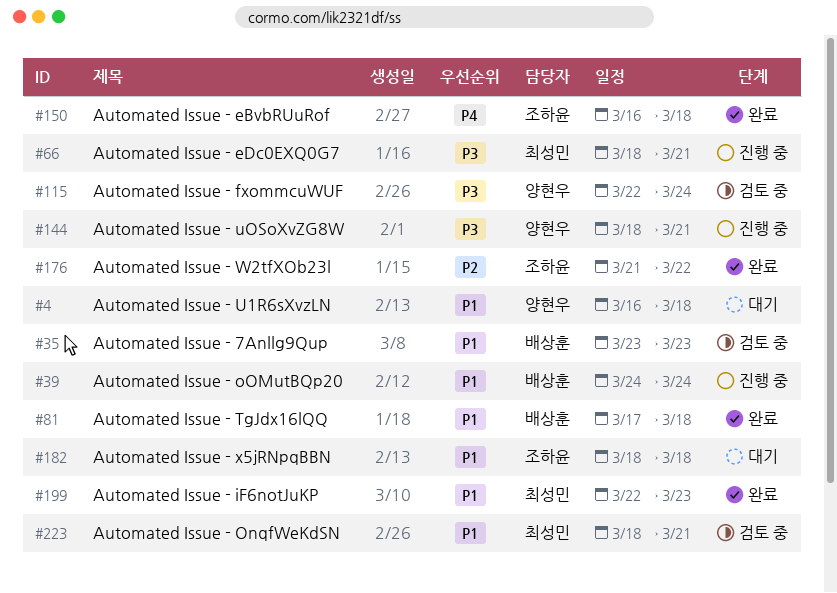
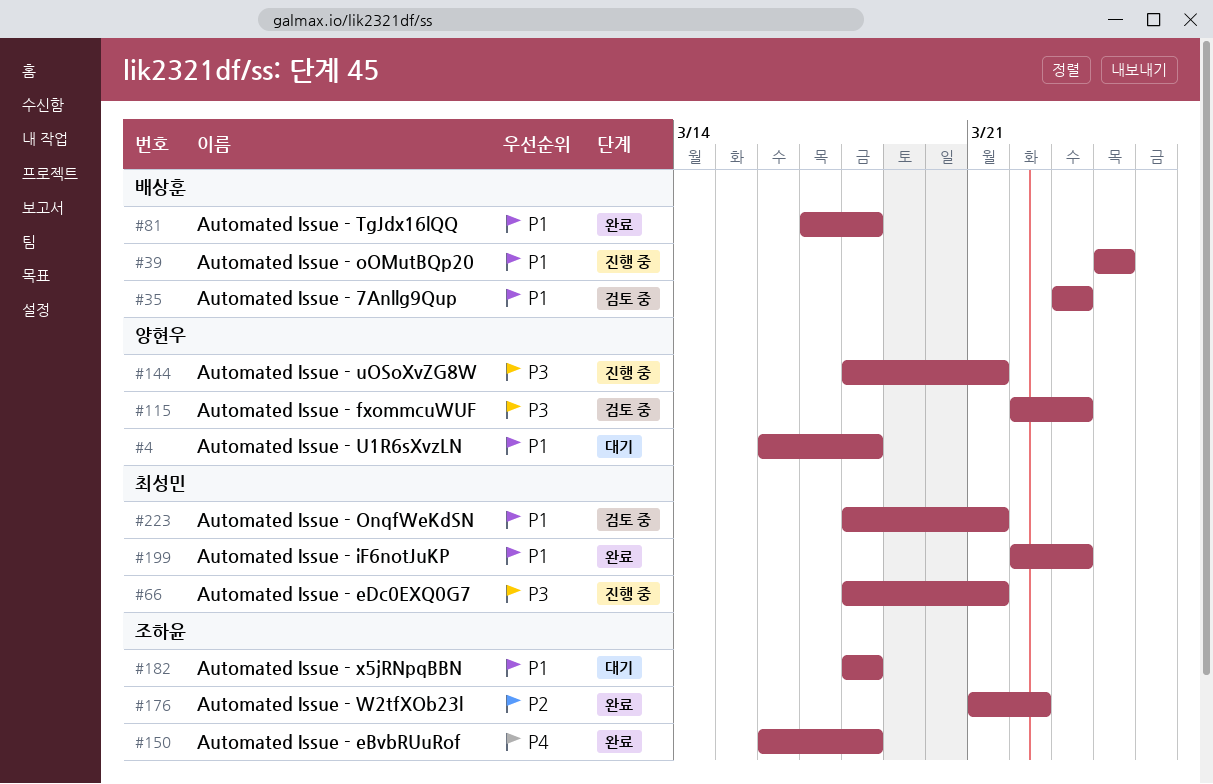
#115, due: Mar 24 -> Mar 23

